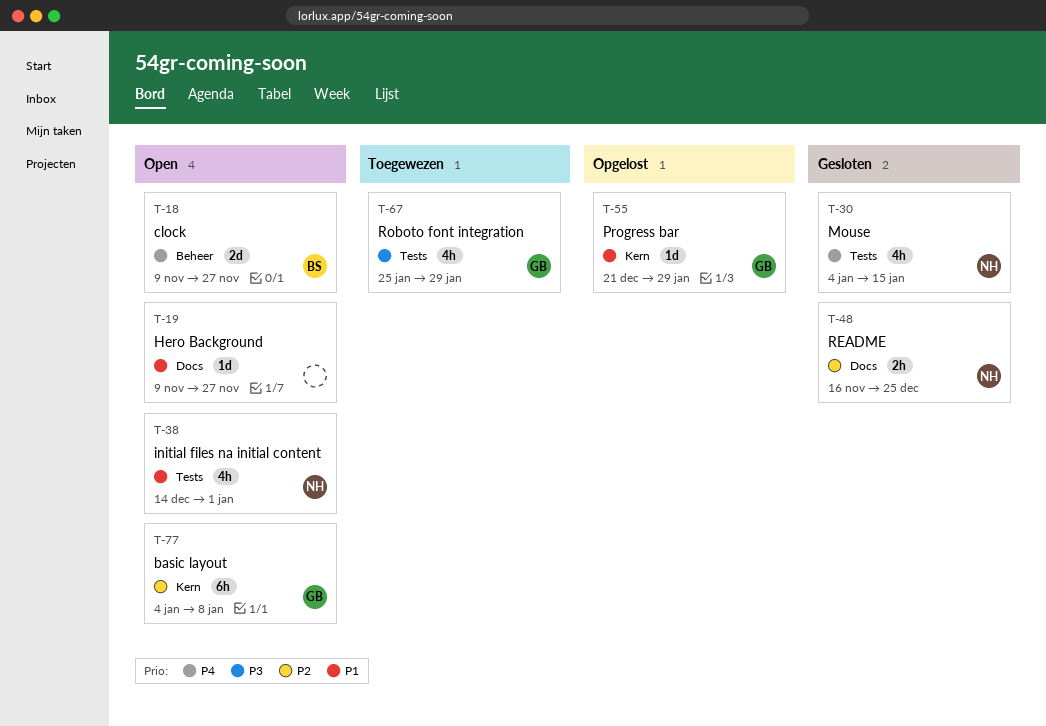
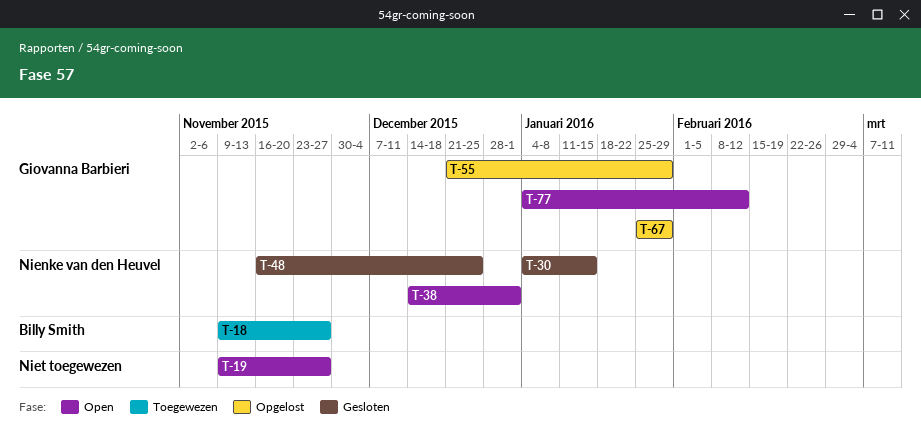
T-18, status: Open -> Toegewezen
T-67, status: Toegewezen -> Opgelost
T-77, due: Jan 8 -> Feb 12

